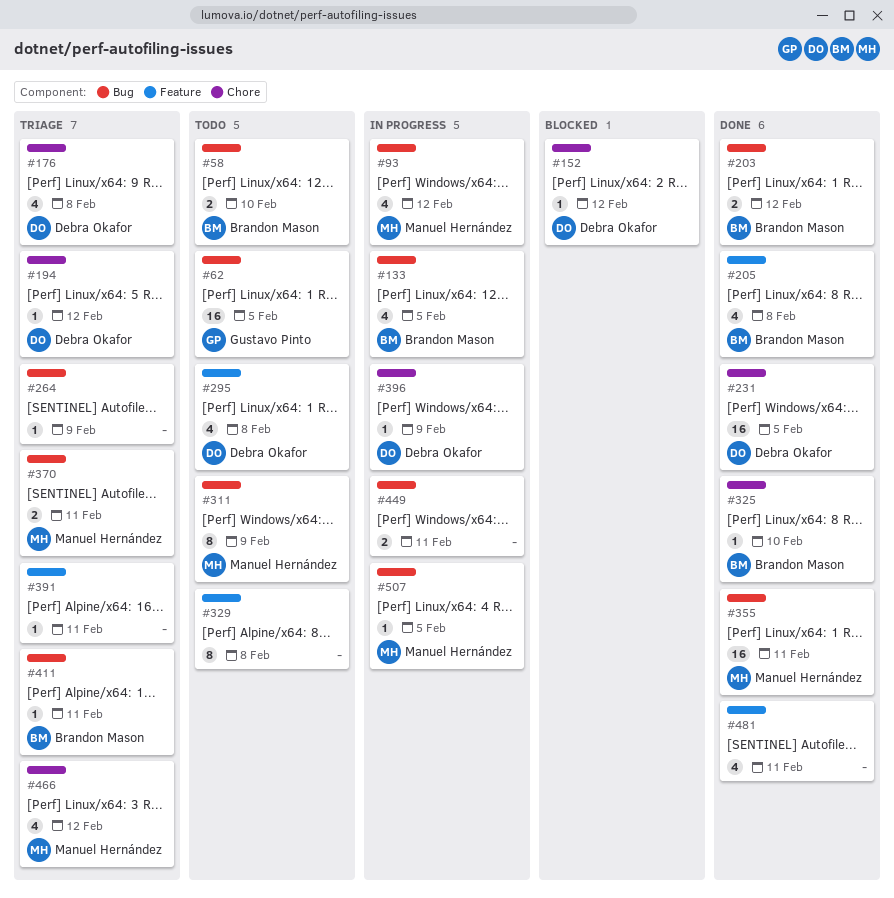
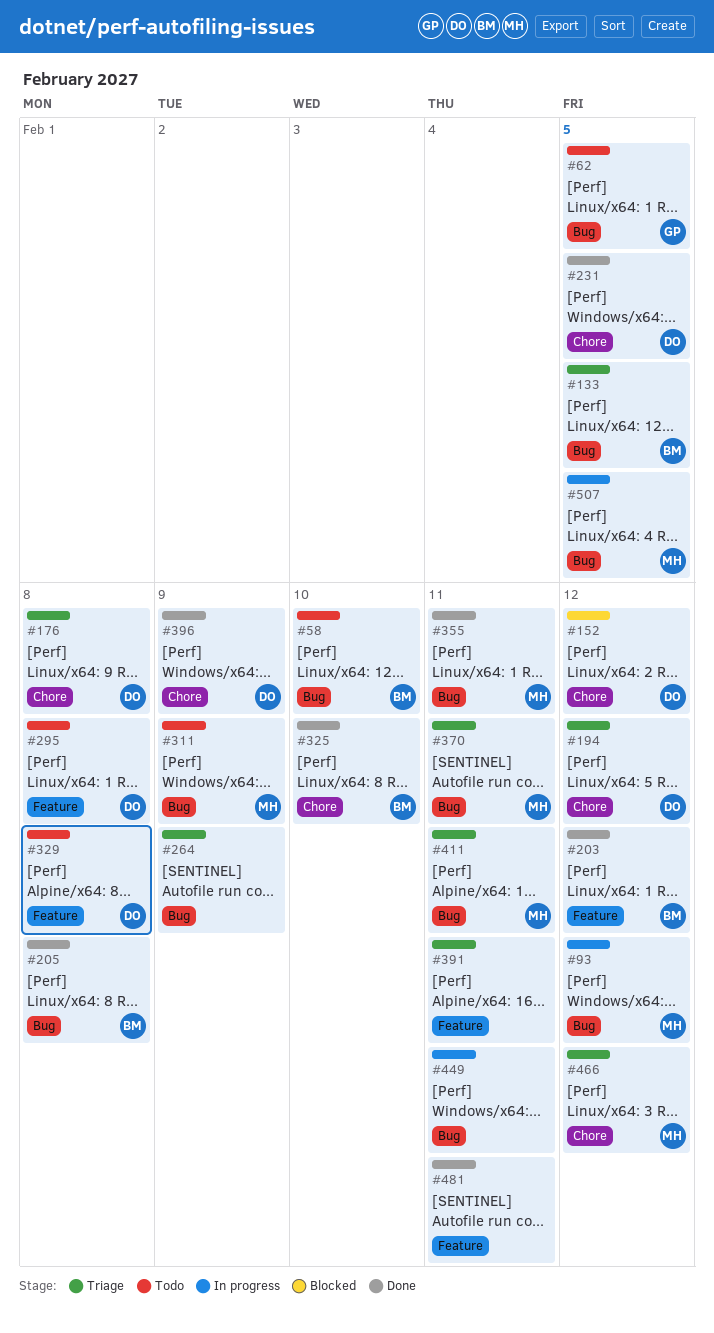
#133, status: In progress -> Triage
#203, label: Bug -> Feature
#205, label: Feature -> Bug
#329, owner: none -> Debra Okafor
#396, status: In progress -> Done
#411, owner: Brandon Mason -> Manuel Hernández

